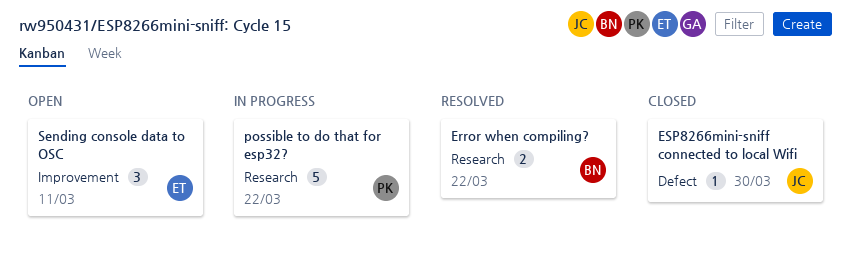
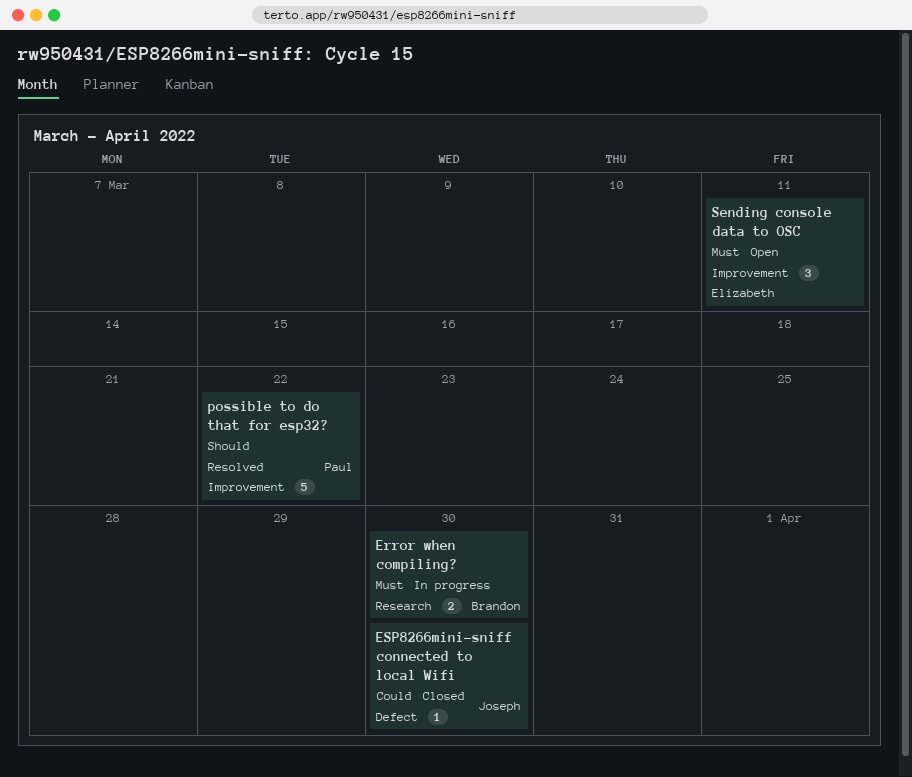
Error when compiling?, status: Resolved -> In progress
Error when compiling?, due: Mar 22 -> Mar 30
possible to do that for esp32?, status: In progress -> Resolved
possible to do that for esp32?, label: Research -> Improvement

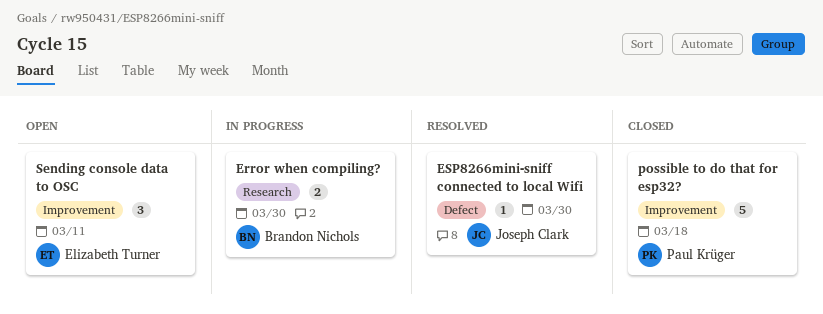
ESP8266mini-sniff connected to local Wifi, status: Closed -> Resolved
possible to do that for esp32?, status: Resolved -> Closed
possible to do that for esp32?, due: Mar 22 -> Mar 18

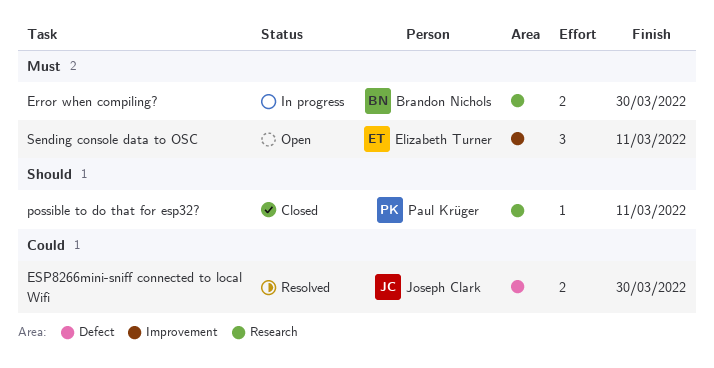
ESP8266mini-sniff connected to local Wifi, estimate: 1 -> 2
possible to do that for esp32?, label: Improvement -> Research
possible to do that for esp32?, estimate: 5 -> 1
possible to do that for esp32?, due: Mar 18 -> Mar 11

